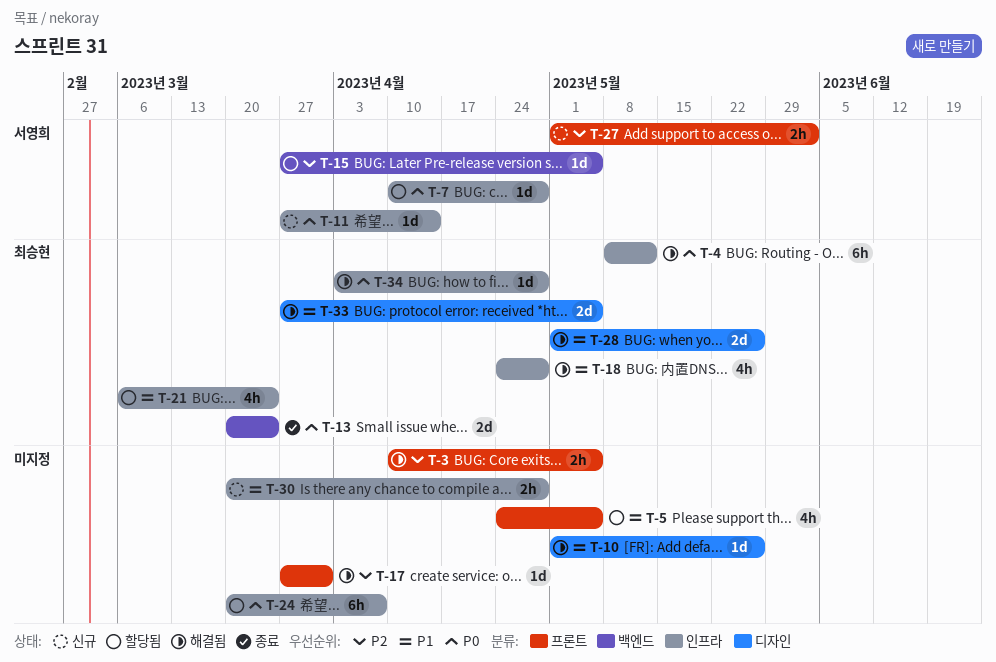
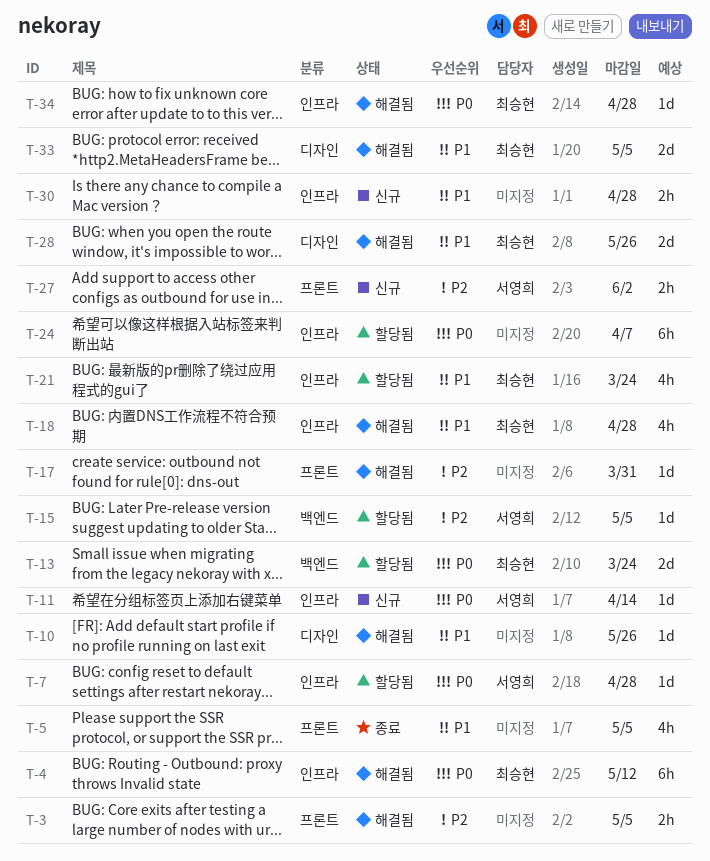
T-5, status: 할당됨 -> 종료
T-13, status: 종료 -> 할당됨

